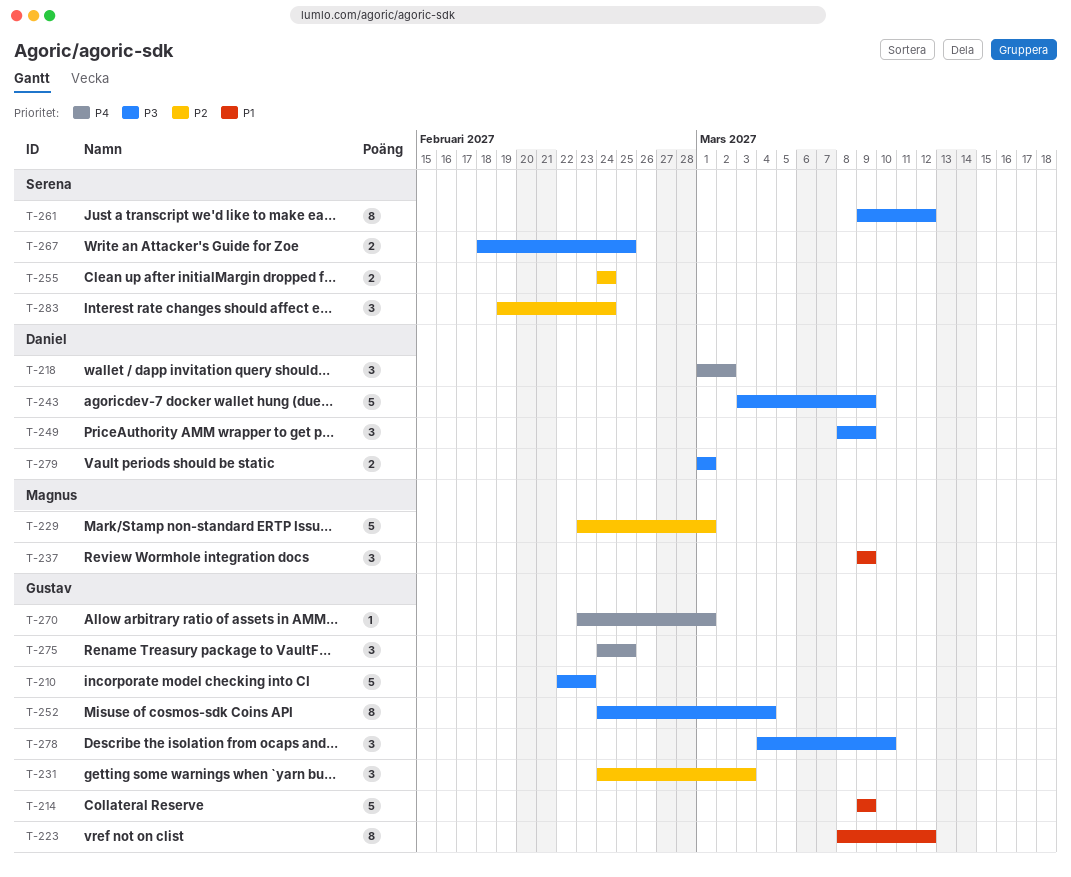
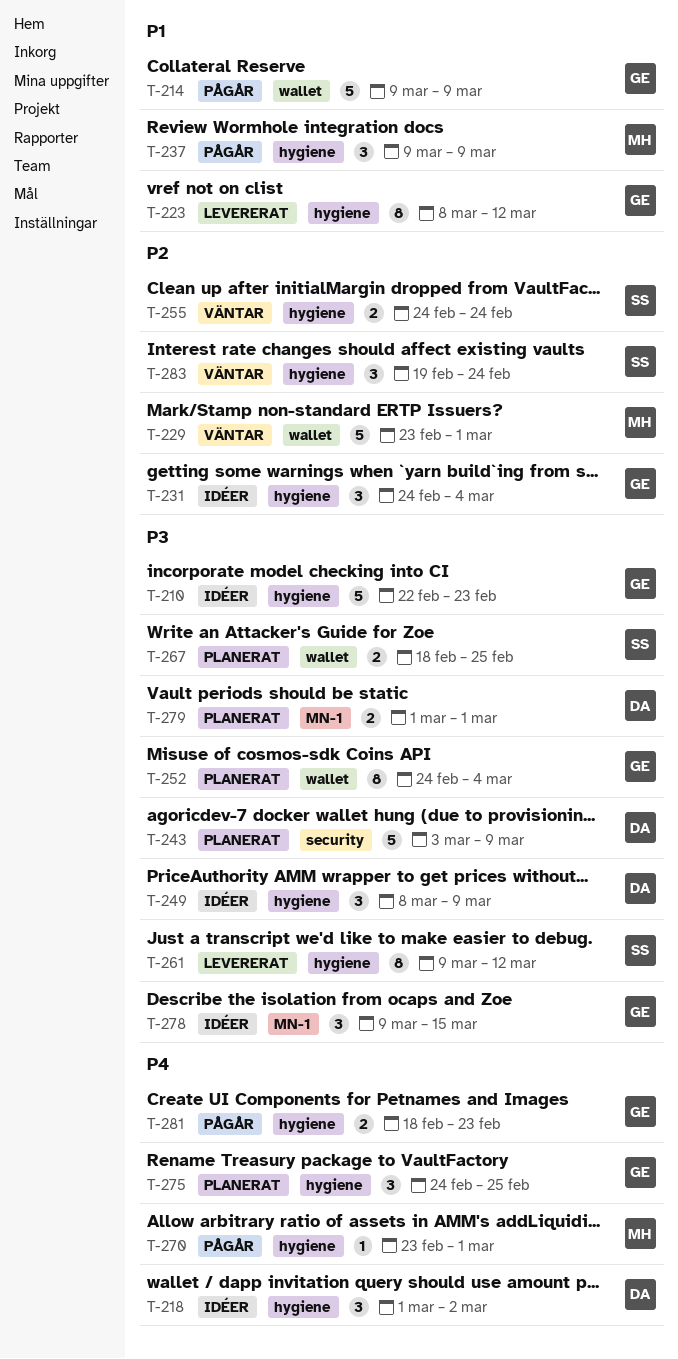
T-231, due: Mar 3 -> Mar 4
T-270, owner: Gustav -> Magnus
T-278, start: Mar 4 -> Mar 9
T-278, due: Mar 10 -> Mar 15
T-281: none -> present

